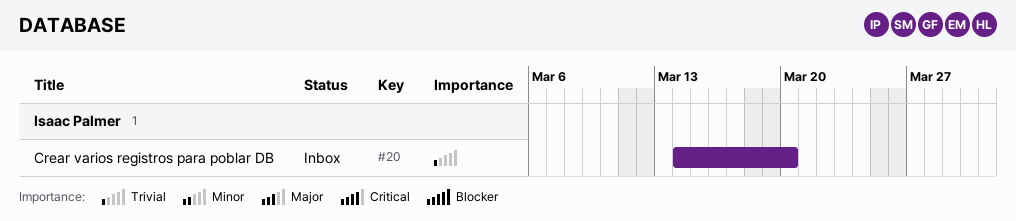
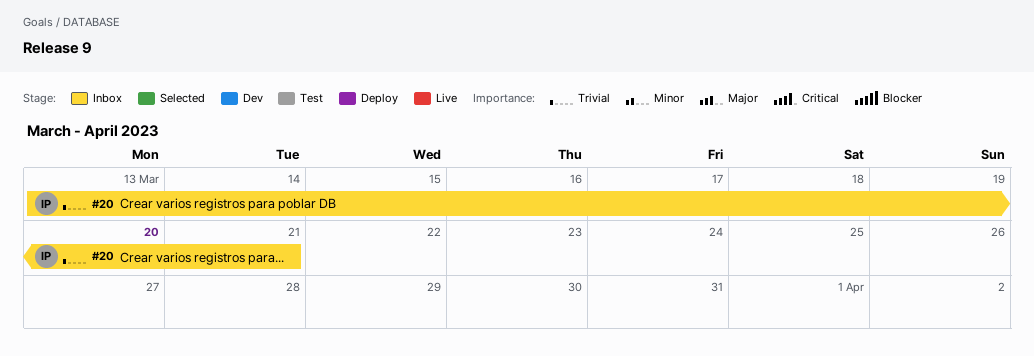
#20, start: Mar 14 -> Mar 13
#20, due: Mar 20 -> Mar 21

